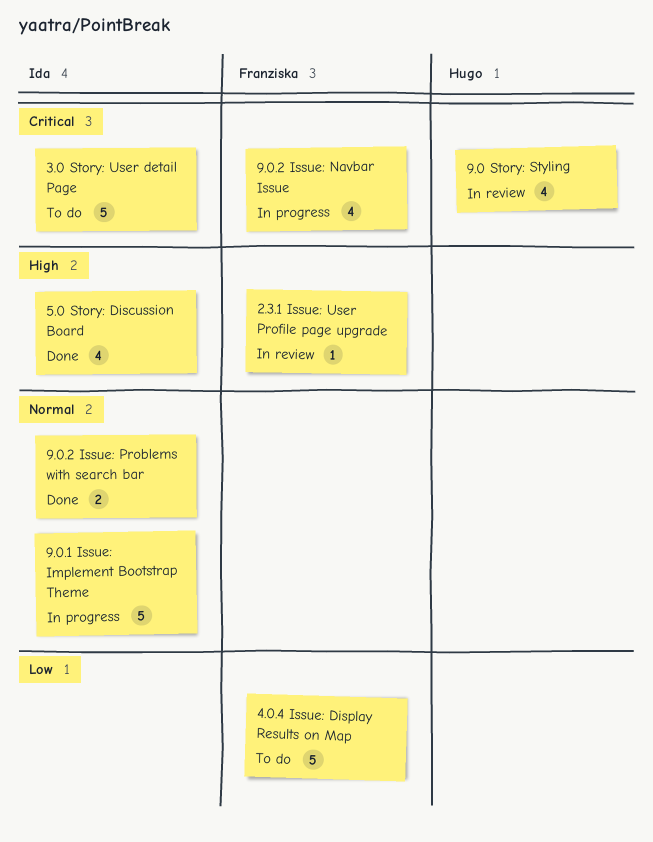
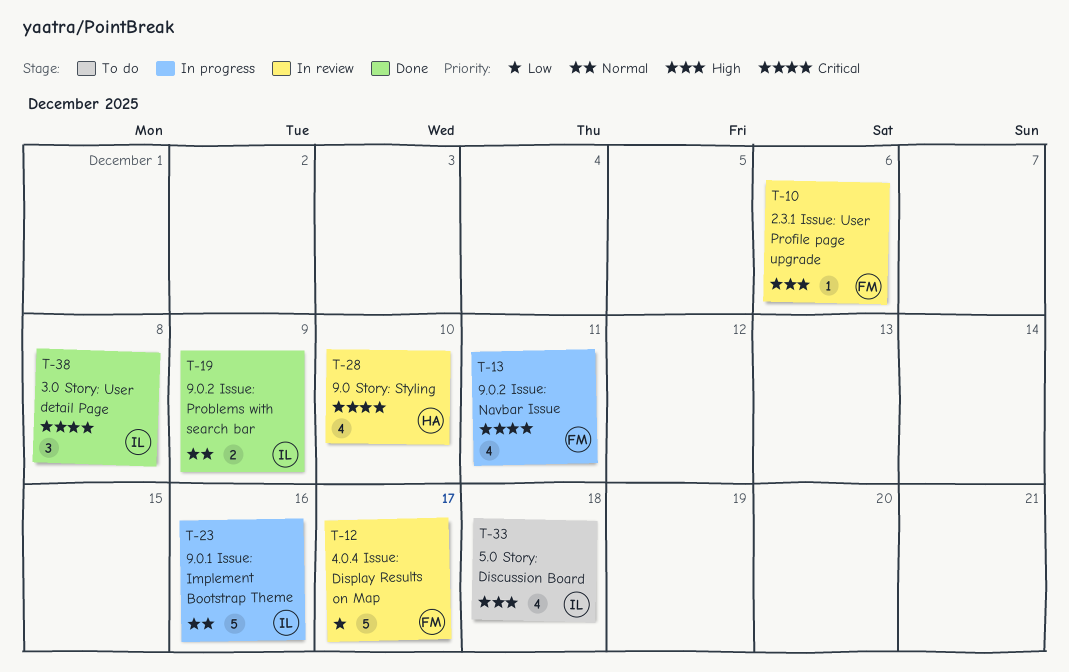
3.0 Story: User detail Page, status: To do -> Done
3.0 Story: User detail Page, estimate: 5 -> 3
4.0.4 Issue: Display Results on Map, status: To do -> In review
5.0 Story: Discussion Board, status: Done -> To do

